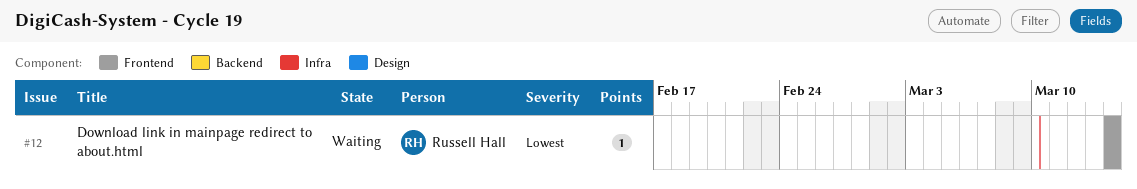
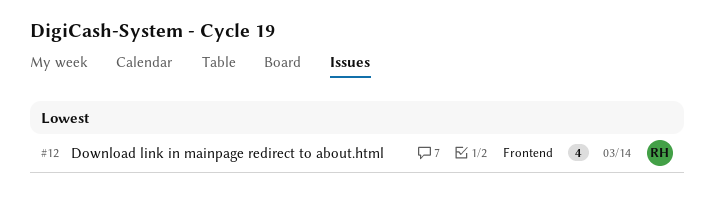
#12, estimate: 1 -> 4

